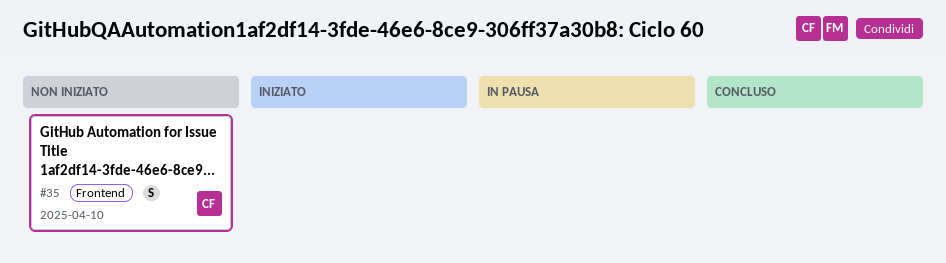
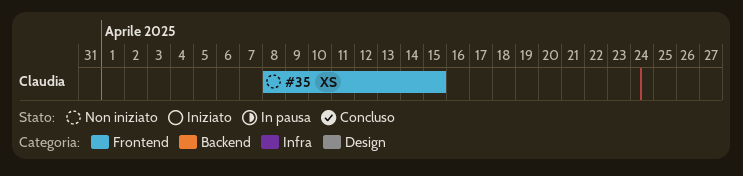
#35, estimate: S -> XS
#35, due: Apr 10 -> Apr 15

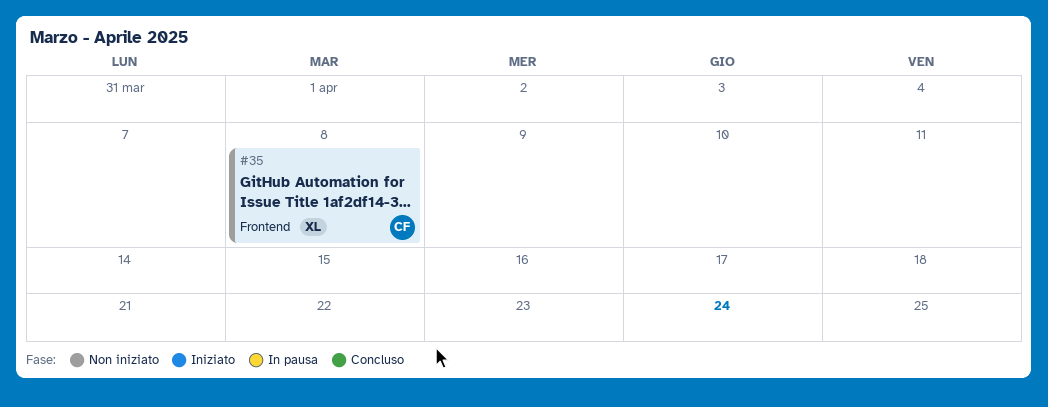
#35, estimate: XS -> XL
#35, due: Apr 15 -> Apr 8

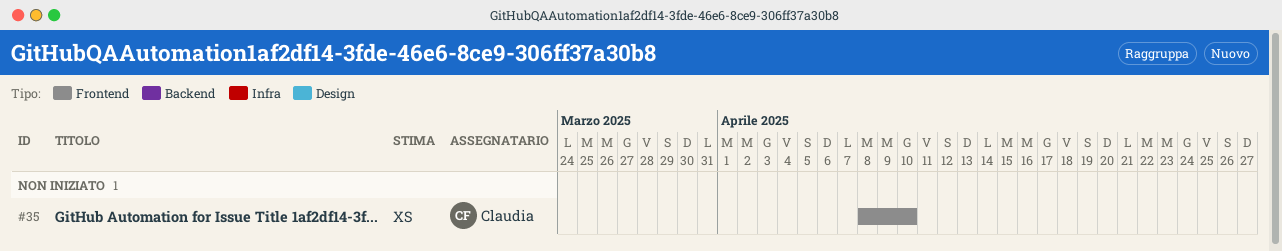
#35, estimate: XL -> XS
#35, due: Apr 8 -> Apr 10

